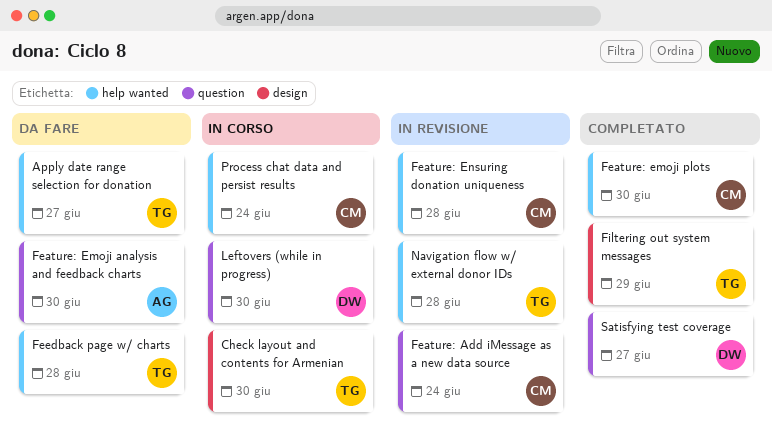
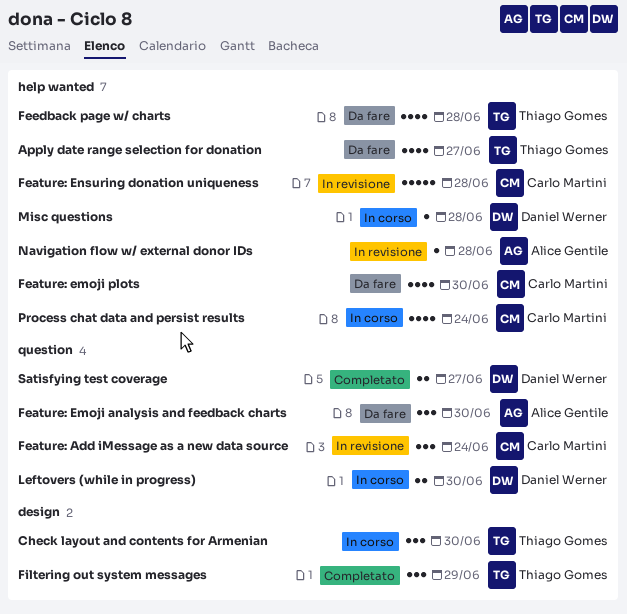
Feature: emoji plots, status: Completato -> Da fare
Misc questions: none -> present
Navigation flow w/ external donor IDs, owner: Thiago Gomes -> Alice Gentile

